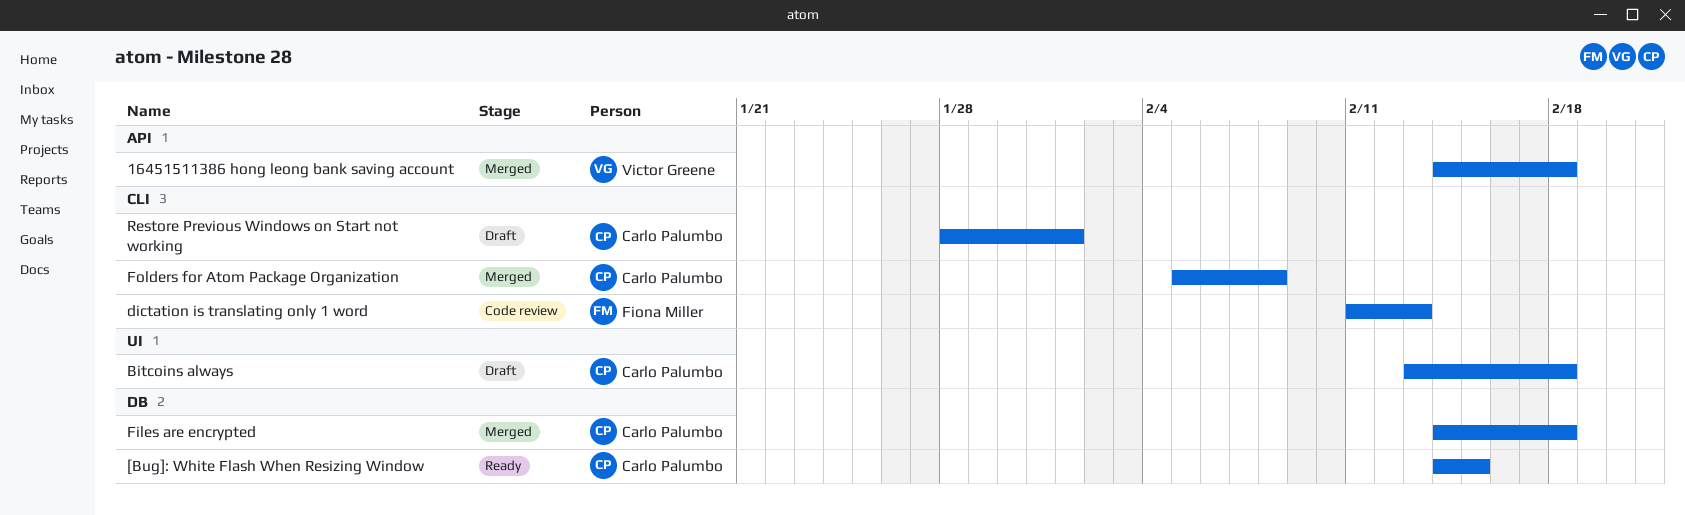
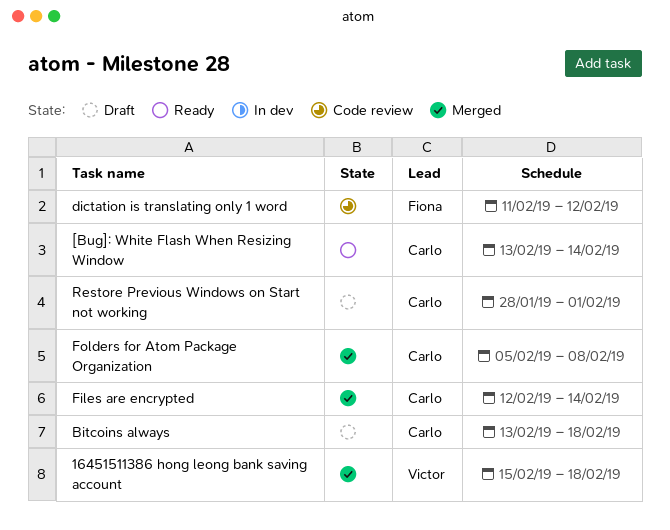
16451511386 hong leong bank saving account, start: Feb 14 -> Feb 15
[Bug]: White Flash When Resizing Window, start: Feb 14 -> Feb 13
[Bug]: White Flash When Resizing Window, due: Feb 15 -> Feb 14
dictation is translating only 1 word, due: Feb 13 -> Feb 12
Files are encrypted, start: Feb 14 -> Feb 12
Files are encrypted, due: Feb 18 -> Feb 14

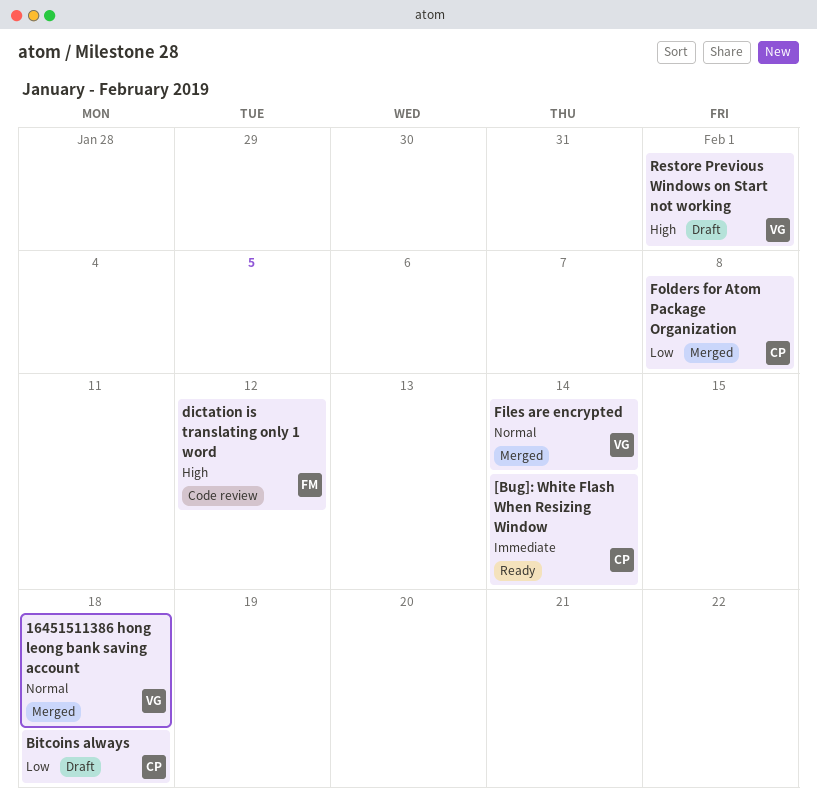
Files are encrypted, owner: Carlo -> Victor
Restore Previous Windows on Start not working, owner: Carlo -> Victor

